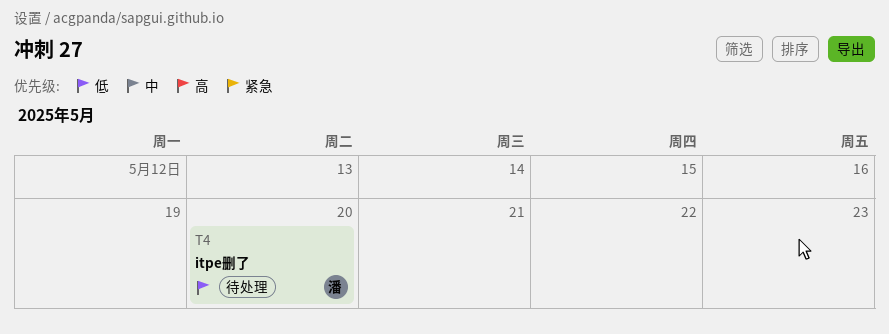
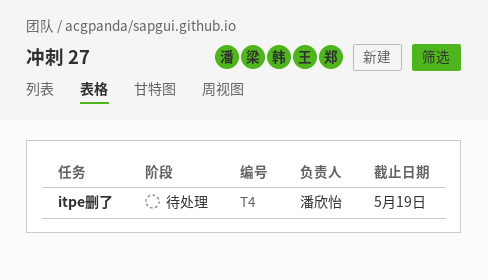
T4, due: May 20 -> May 19

